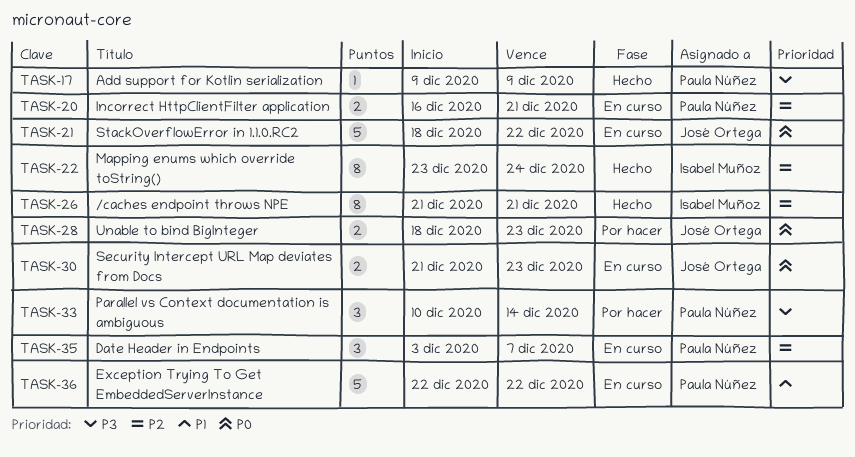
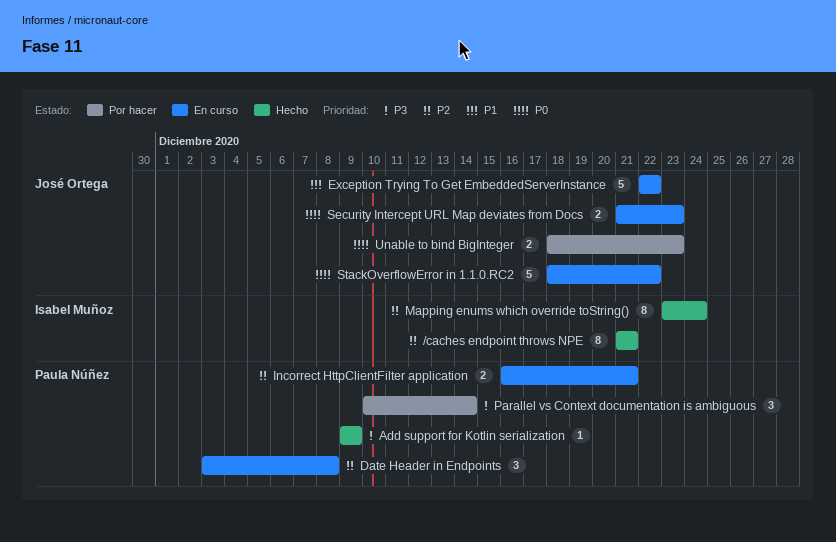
Date Header in Endpoints, due: Dec 7 -> Dec 8
Exception Trying To Get EmbeddedServerInstance, owner: Paula Núñez -> José Ortega

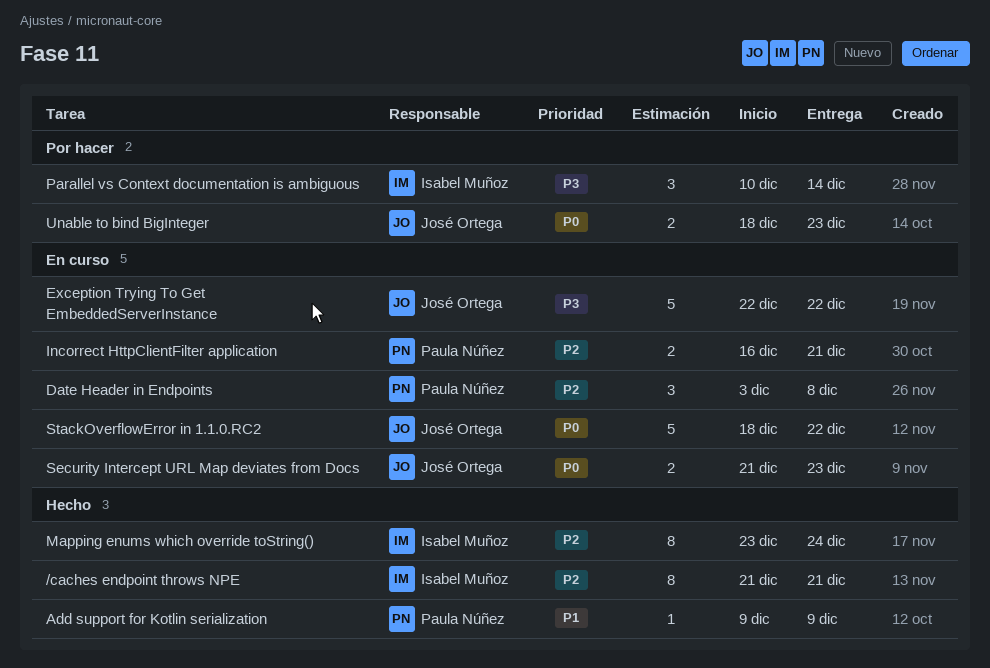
Add support for Kotlin serialization, priority: P3 -> P1
Exception Trying To Get EmbeddedServerInstance, priority: P1 -> P3
Parallel vs Context documentation is ambiguous, owner: Paula Núñez -> Isabel Muñoz

